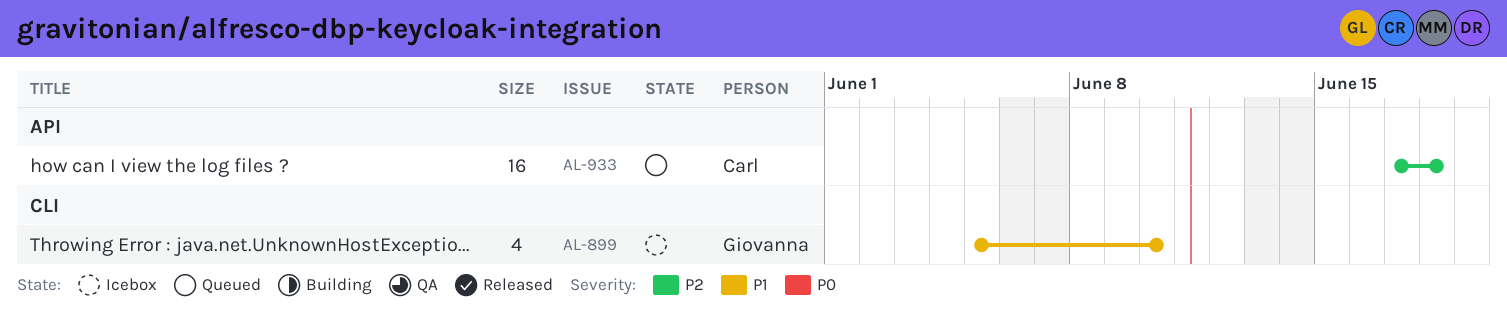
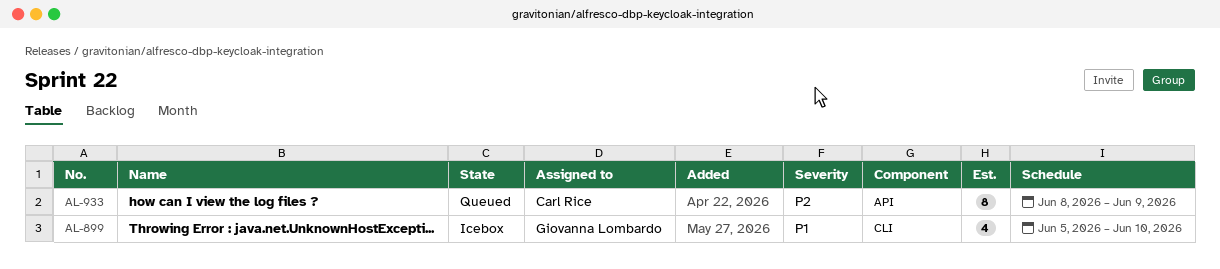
AL-933, estimate: 16 -> 8
AL-933, start: Jun 17 -> Jun 8
AL-933, due: Jun 18 -> Jun 9

